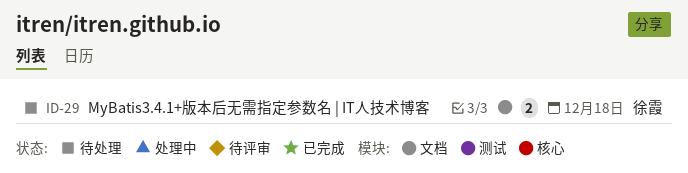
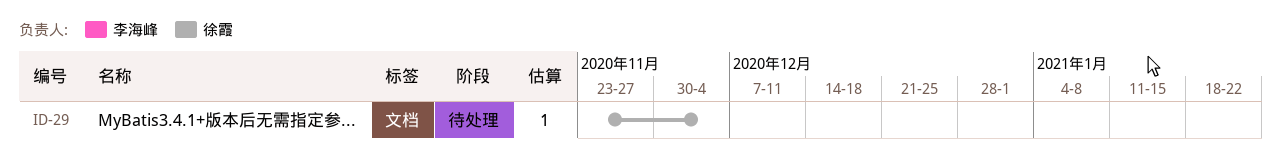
ID-29, estimate: 2 -> 1
ID-29, due: Dec 18 -> Dec 4

